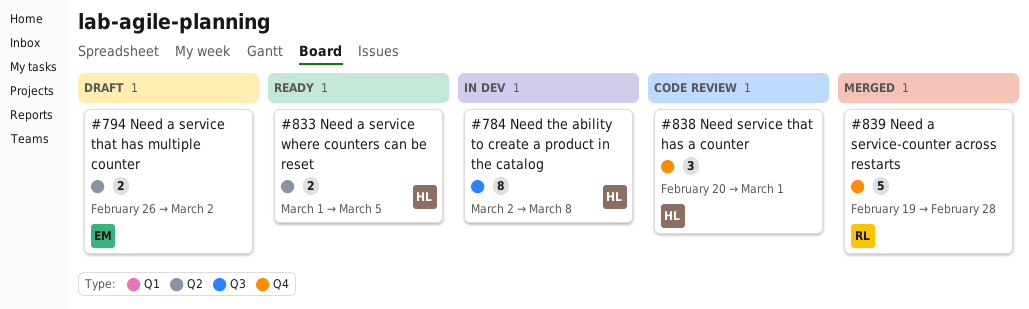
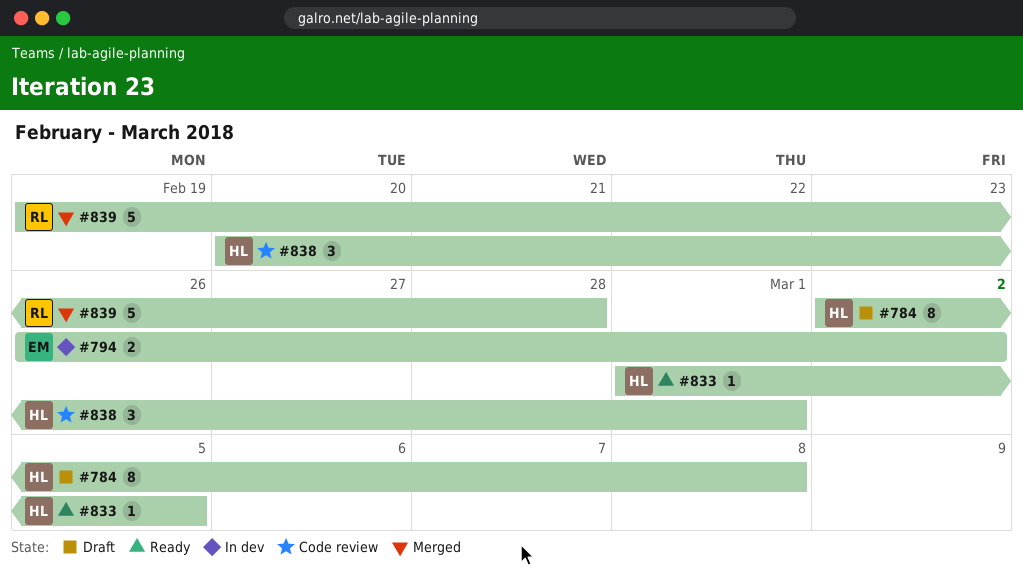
#784, status: In dev -> Draft
#794, status: Draft -> In dev
#833, estimate: 2 -> 1

